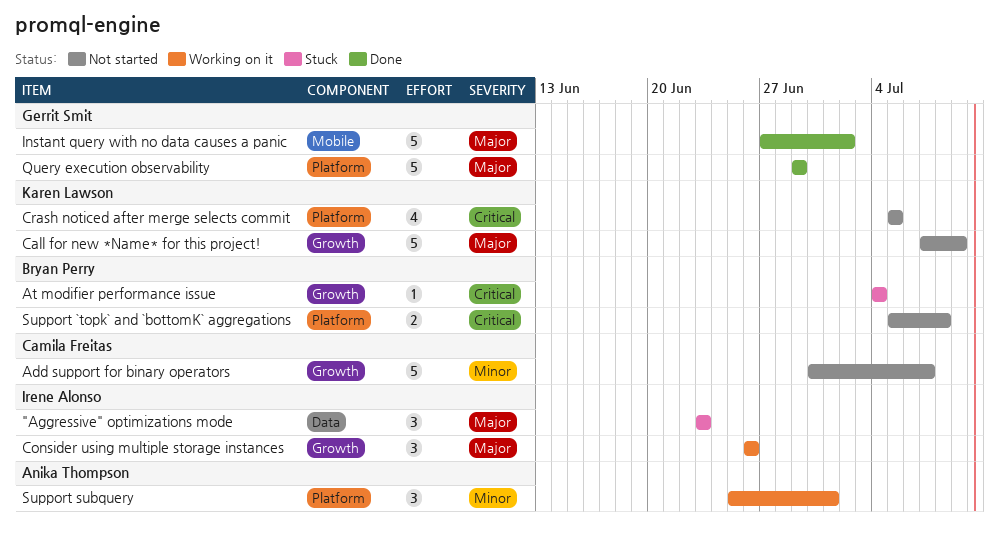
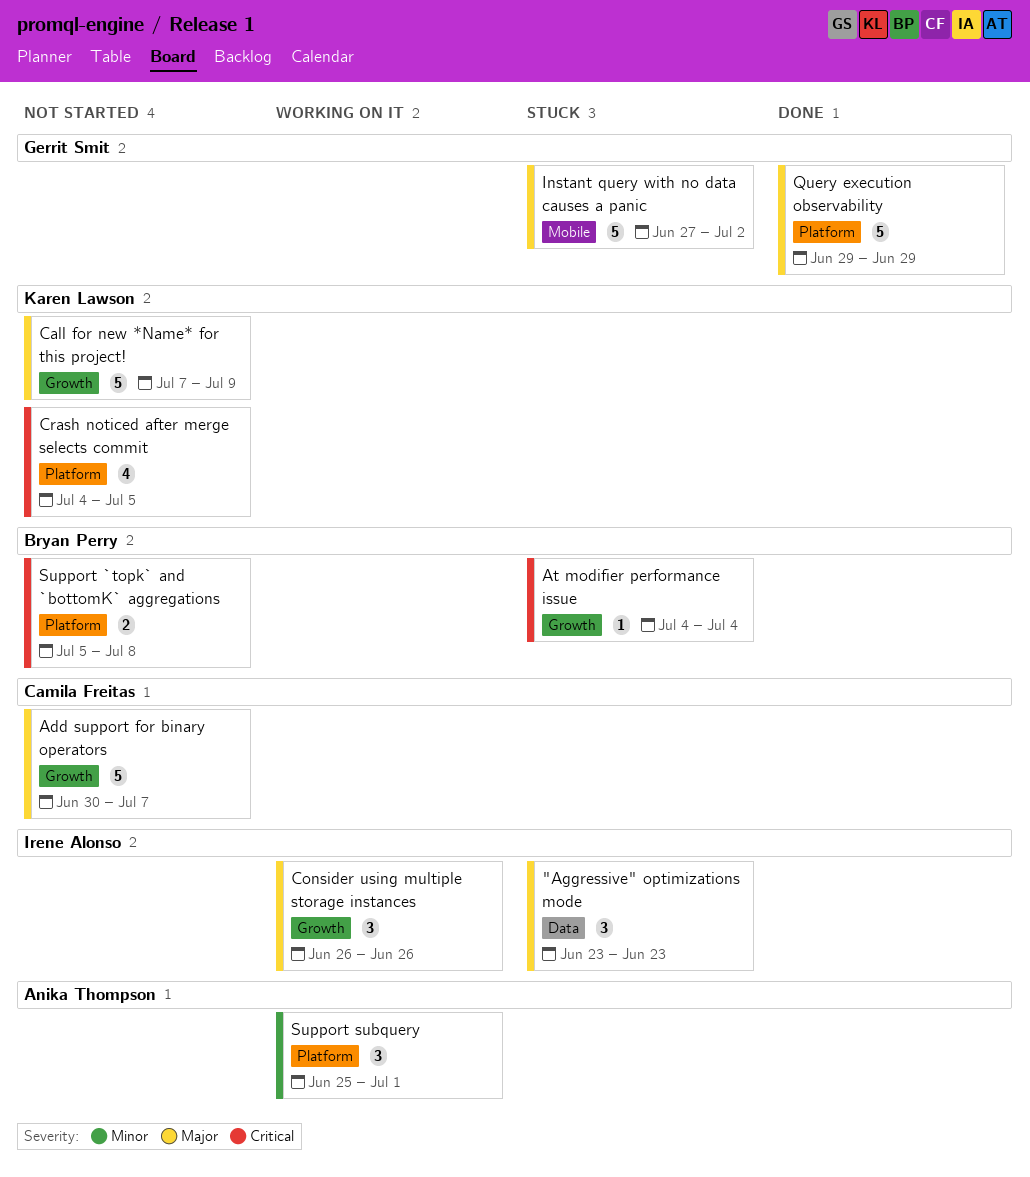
Add support for binary operators, priority: Minor -> Major
Crash noticed after merge selects commit, start: Jul 5 -> Jul 4
Instant query with no data causes a panic, status: Done -> Stuck

